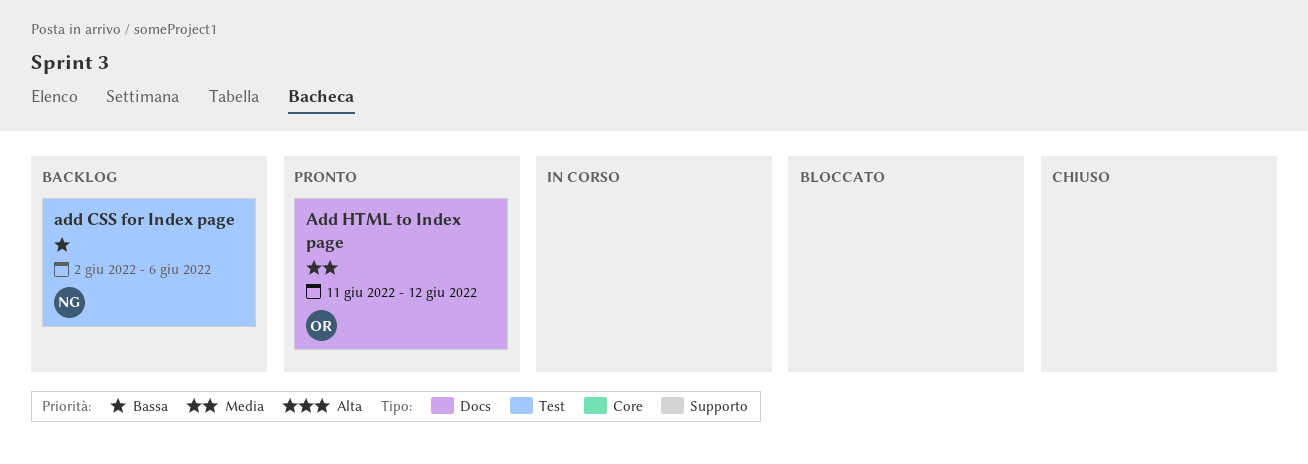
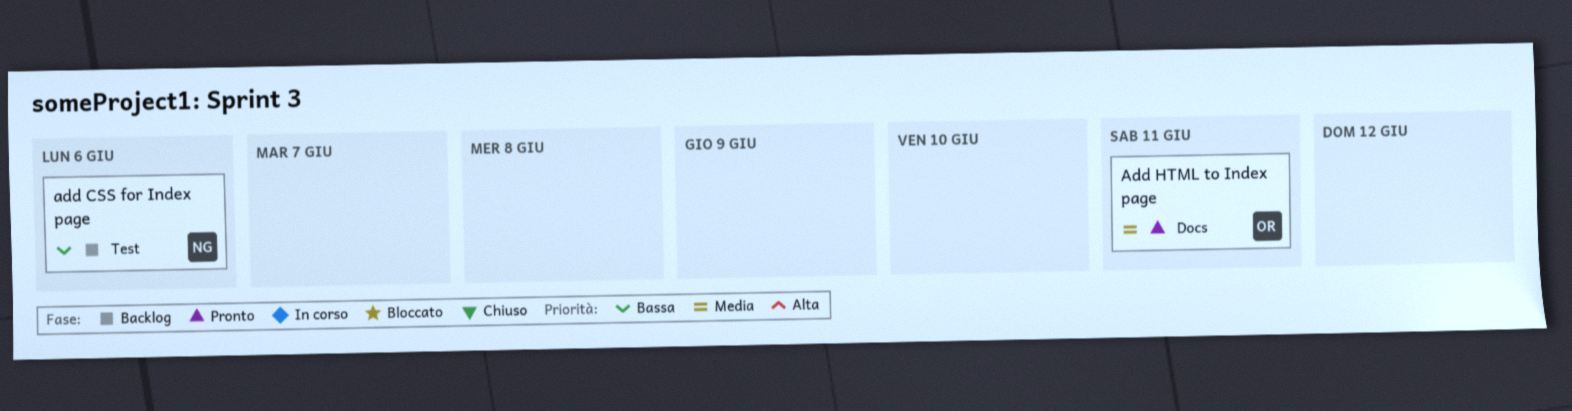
Add HTML to Index page, due: Jun 12 -> Jun 11

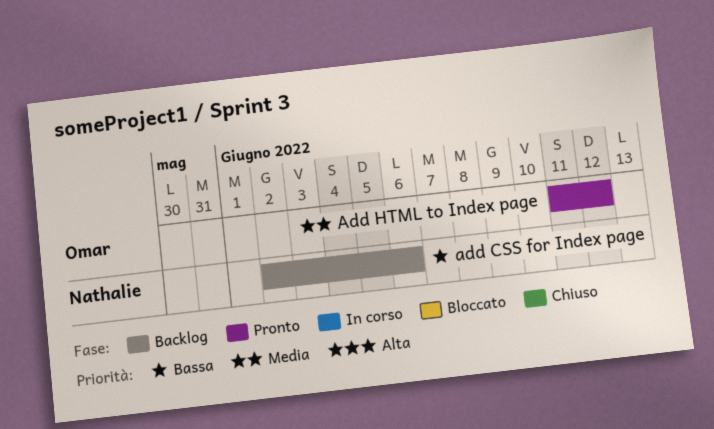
Add HTML to Index page, due: Jun 11 -> Jun 12

